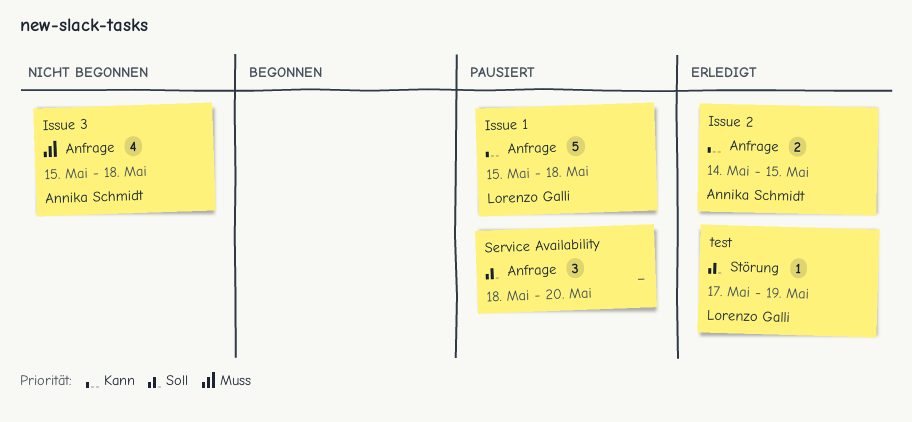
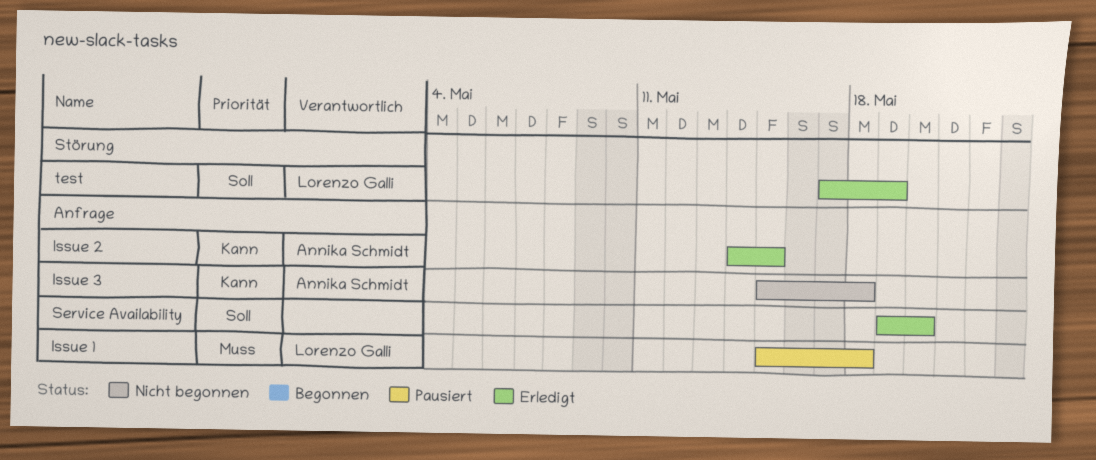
Issue 1, priority: Kann -> Muss
Issue 3, priority: Muss -> Kann
Service Availability, status: Pausiert -> Erledigt
Service Availability, start: May 18 -> May 19

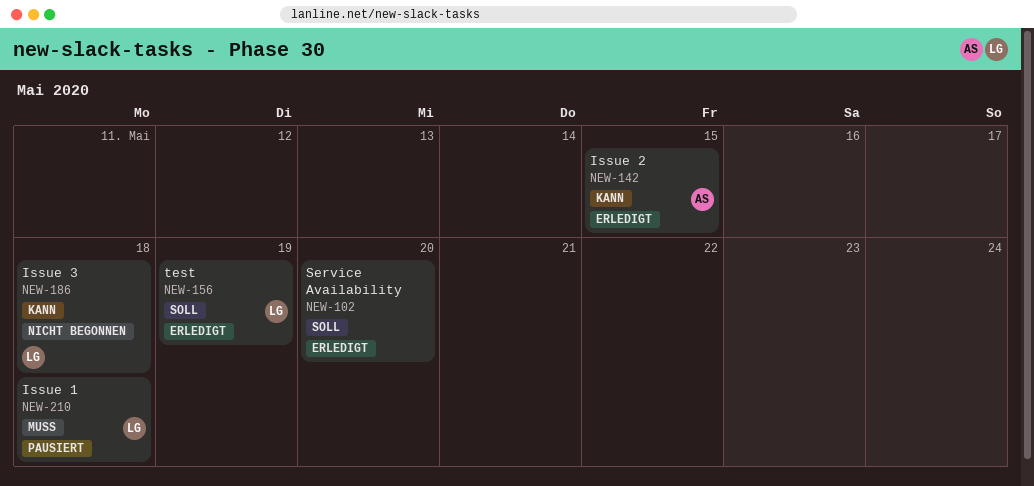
Issue 3, owner: Annika Schmidt -> Lorenzo Galli

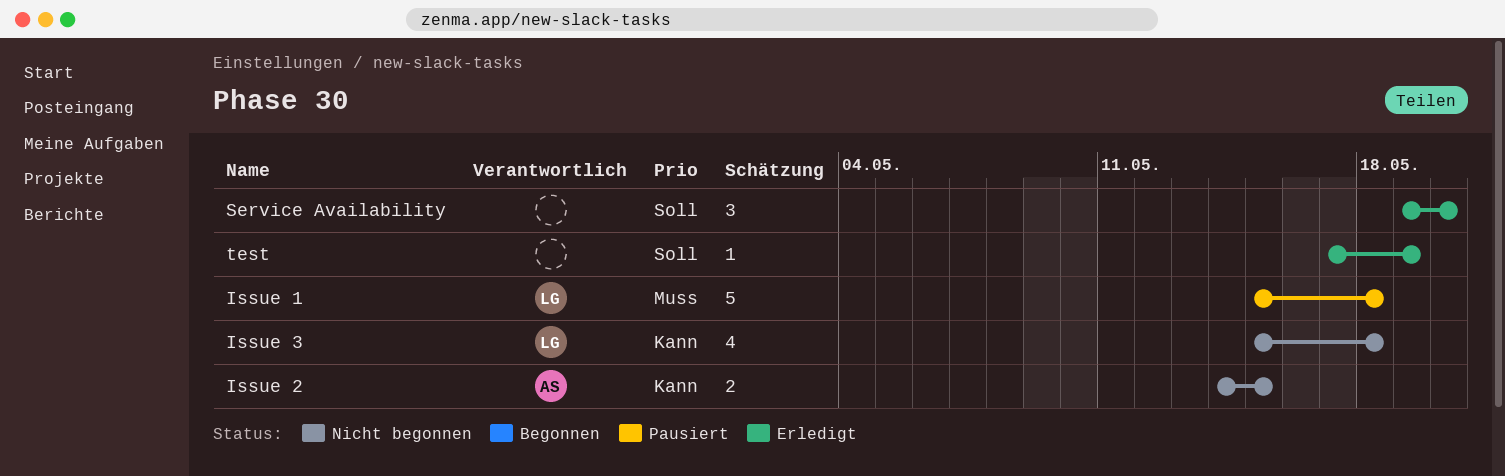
Issue 2, status: Erledigt -> Nicht begonnen
test, owner: LG -> none

